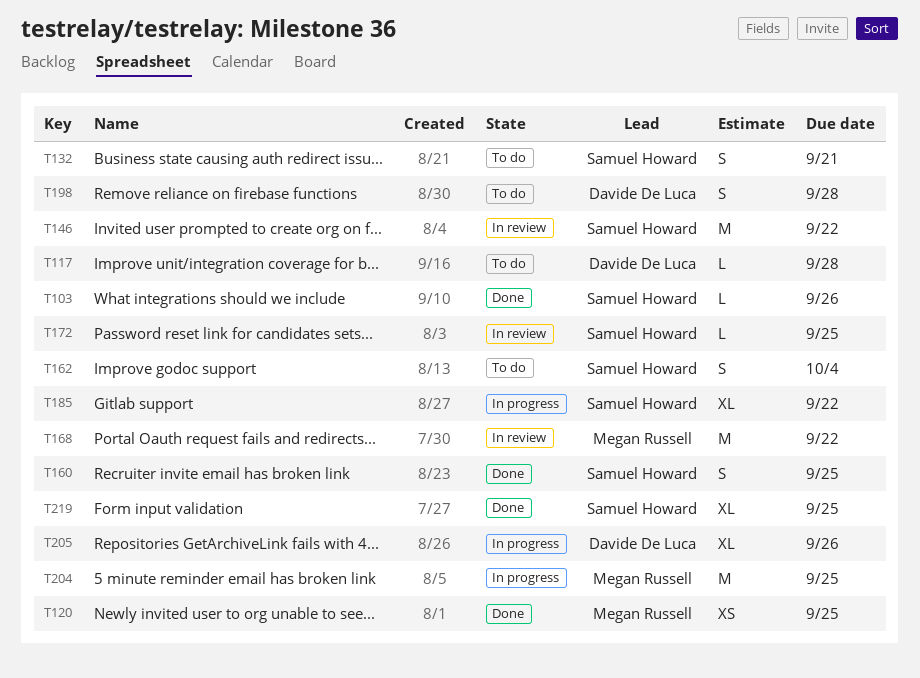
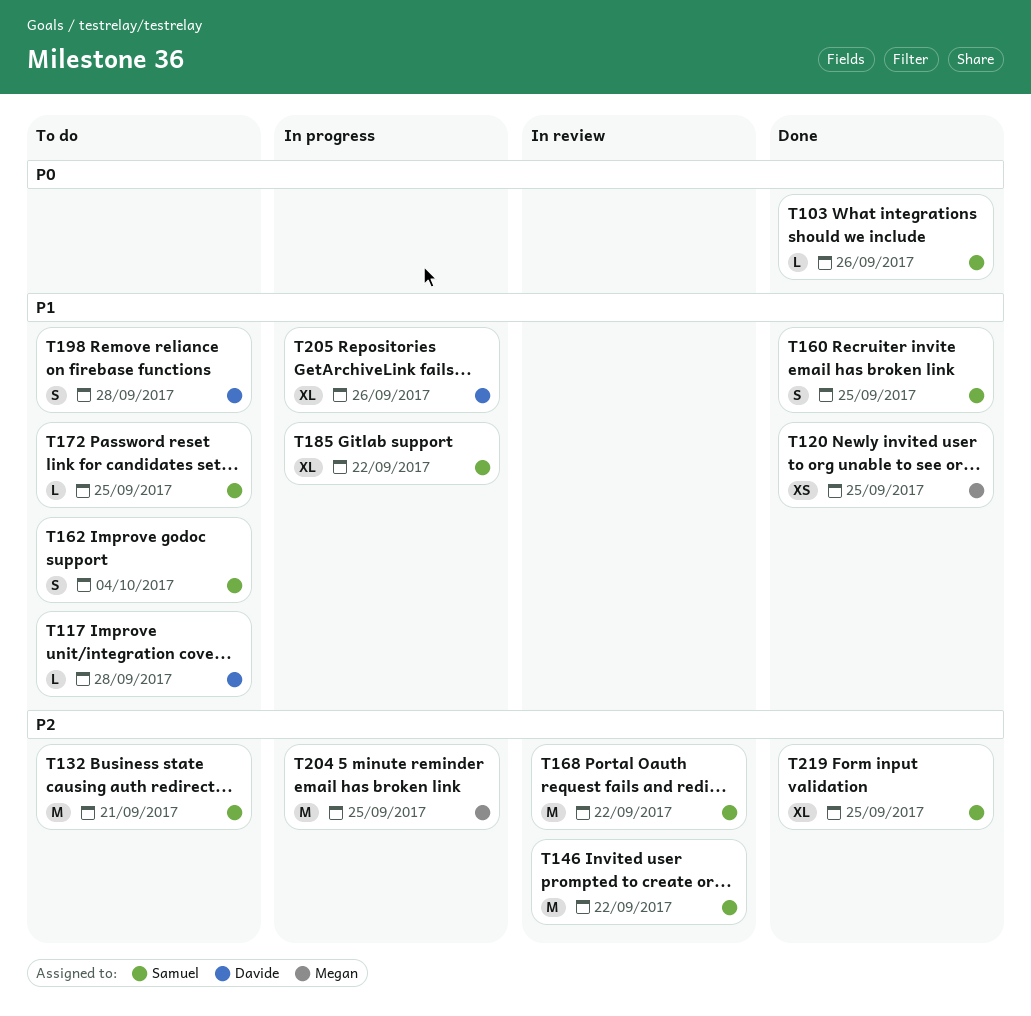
T132, estimate: S -> M
T168, owner: Megan Russell -> Samuel Howard
T172, status: In review -> To do

